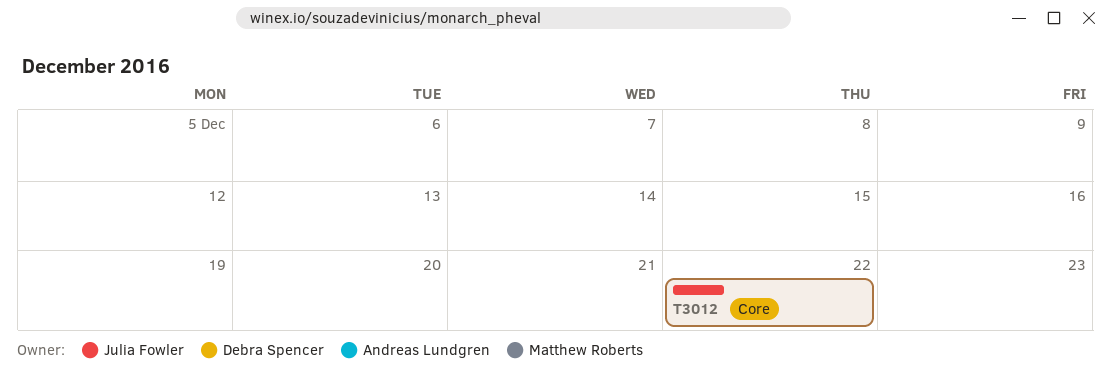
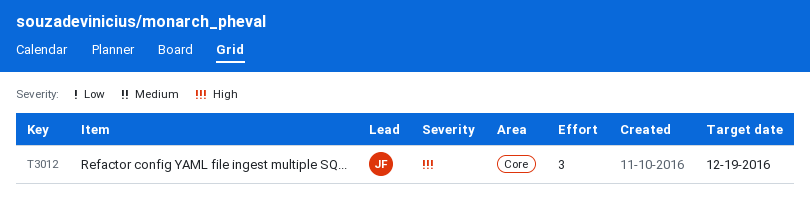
T3012, due: Dec 22 -> Dec 19

